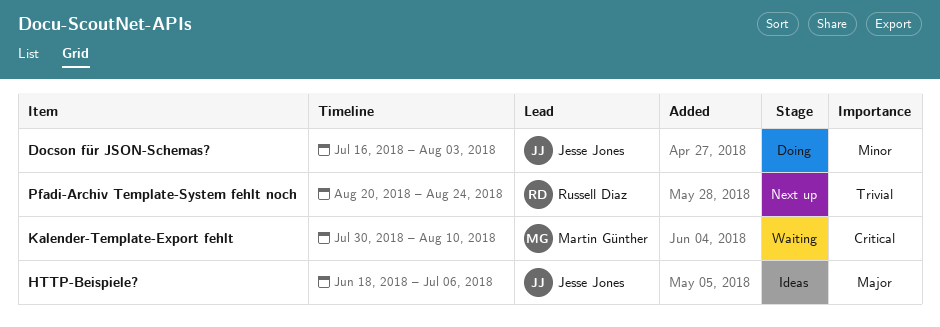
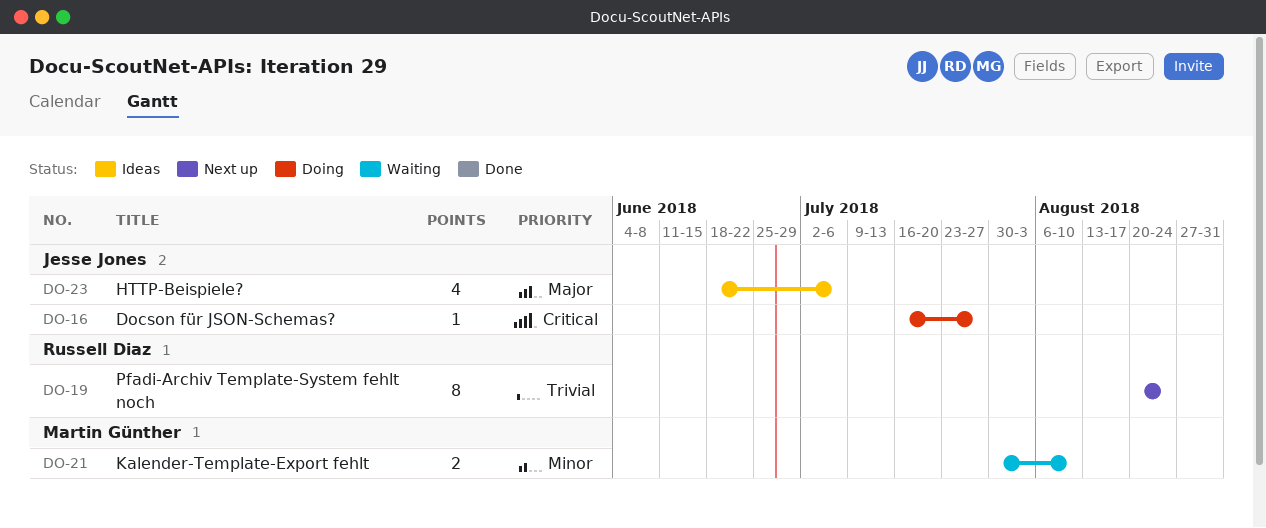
Docson für JSON-Schemas?, priority: Minor -> Critical
Docson für JSON-Schemas?, due: Aug 3 -> Jul 27
Kalender-Template-Export fehlt, priority: Critical -> Minor

